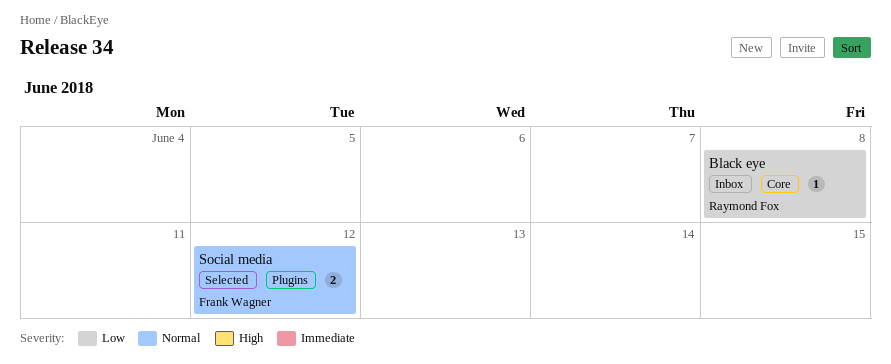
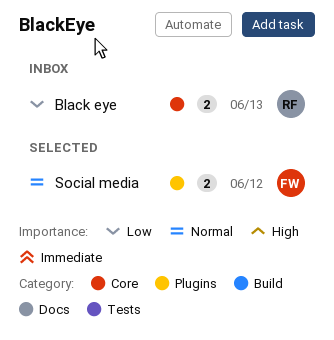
Black eye, estimate: 1 -> 2
Black eye, due: Jun 8 -> Jun 13

